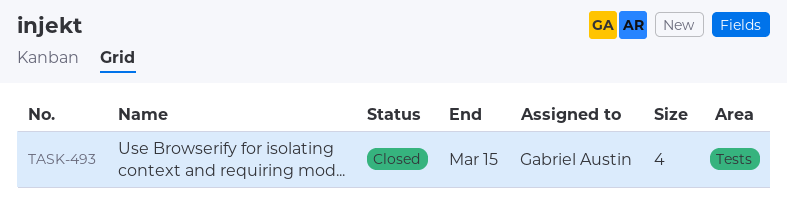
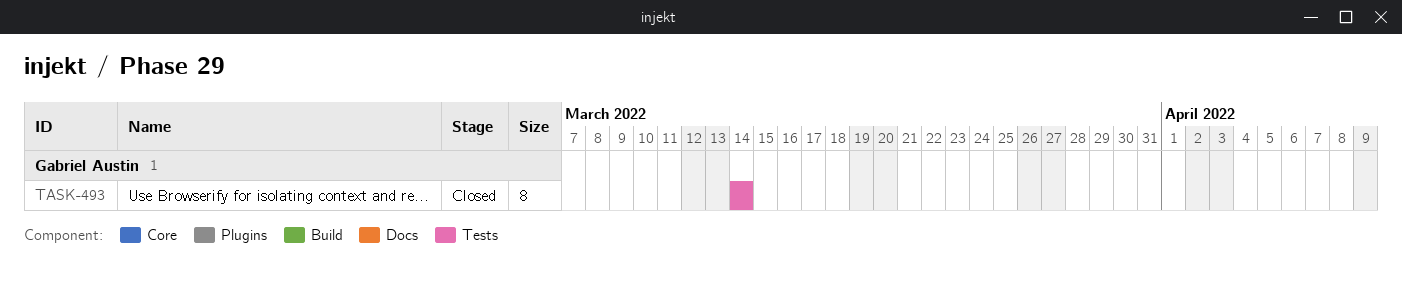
TASK-493, estimate: 4 -> 8
TASK-493, due: Mar 15 -> Mar 14

